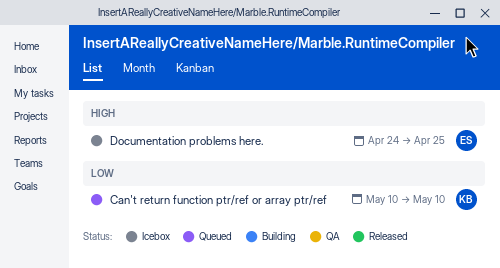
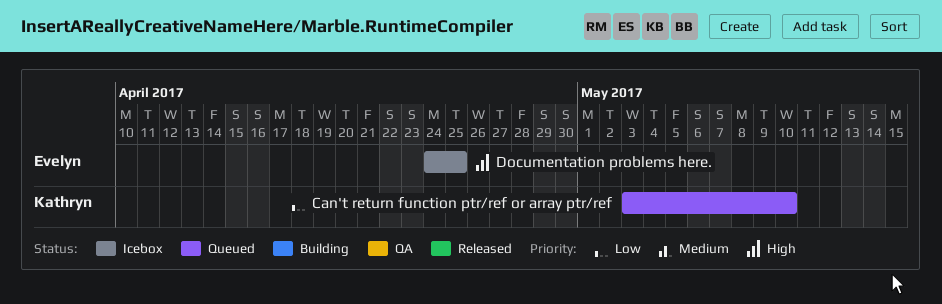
Can't return function ptr/ref or array ptr/ref, start: May 10 -> May 3

